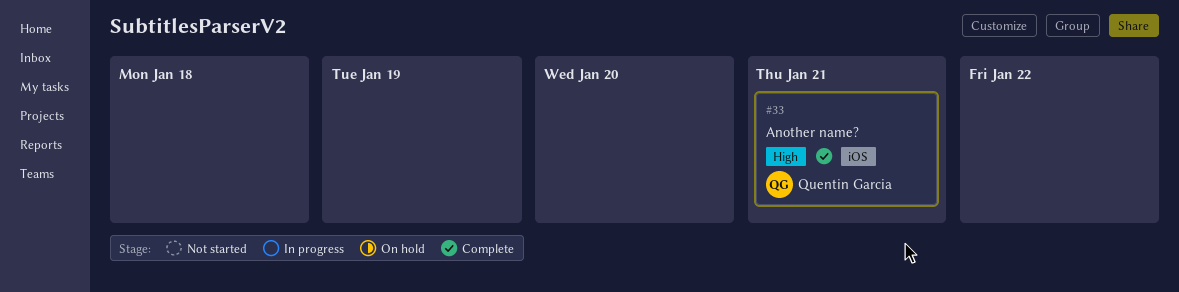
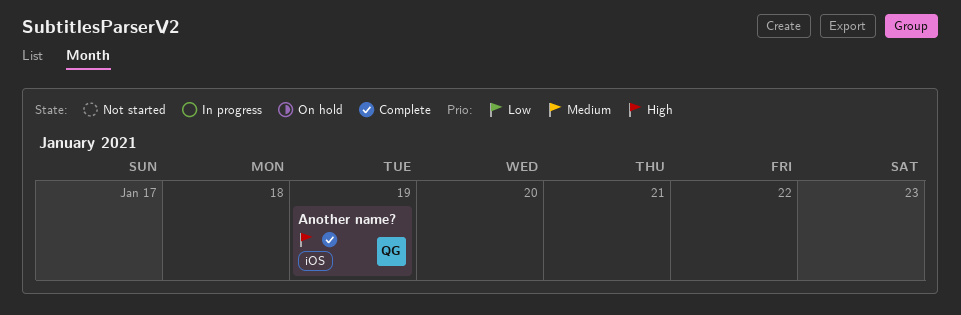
Another name?, due: Jan 21 -> Jan 19

